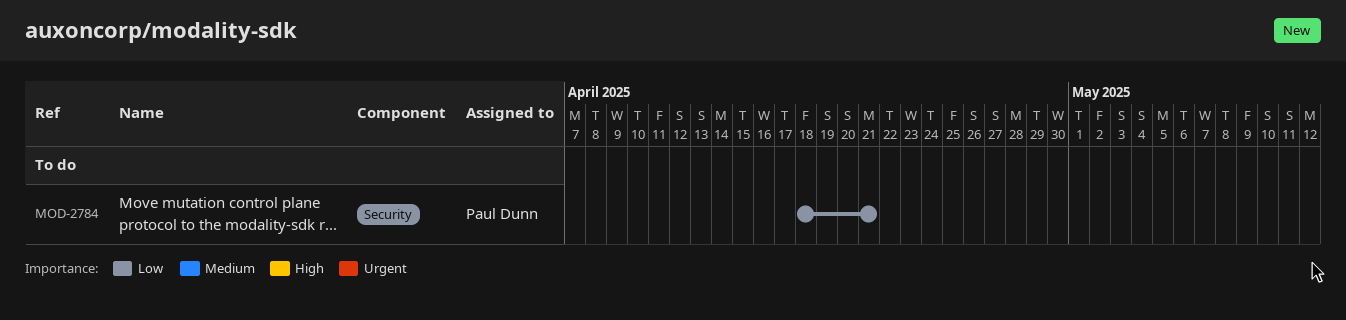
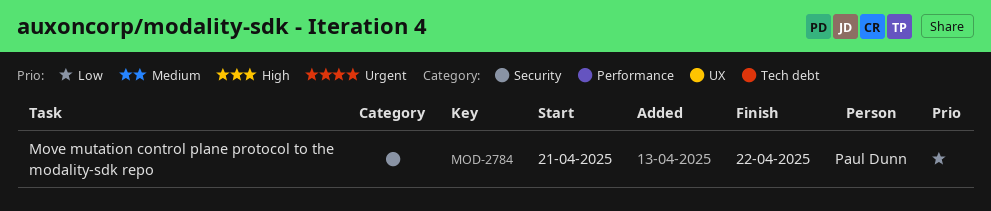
MOD-2784, start: Apr 18 -> Apr 21
MOD-2784, due: Apr 21 -> Apr 22

